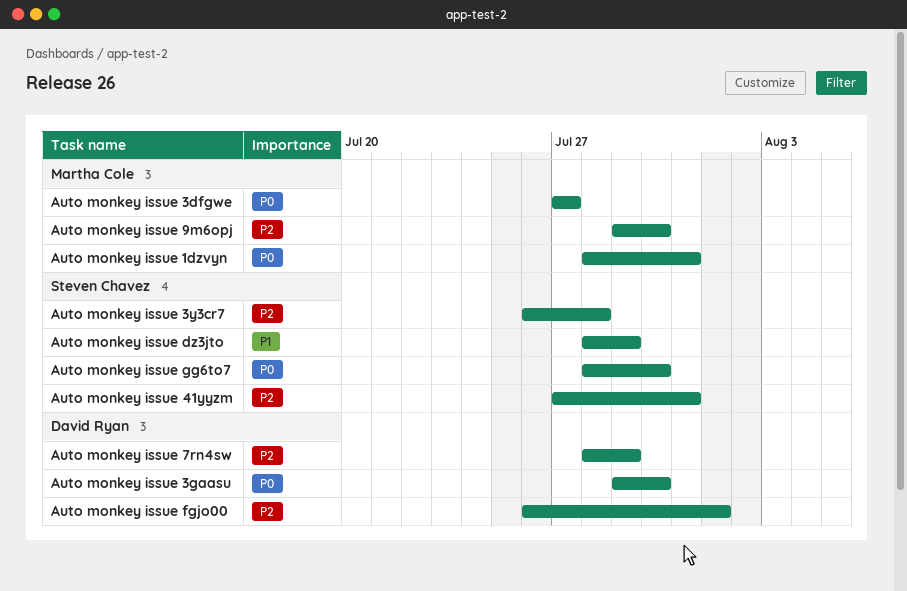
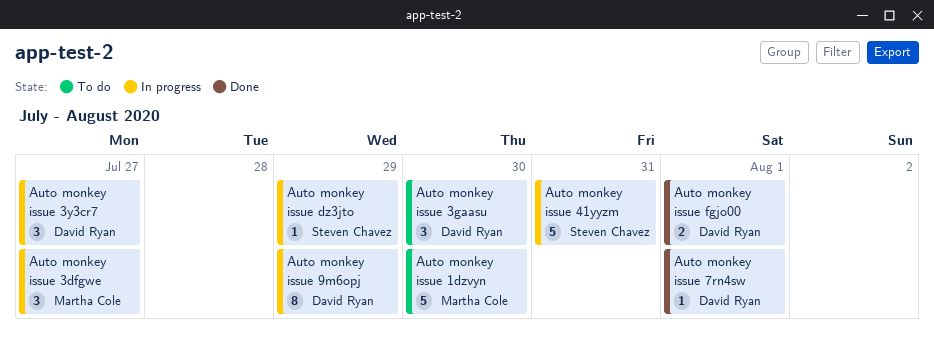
Auto monkey issue 1dzvyn, due: Jul 31 -> Jul 30
Auto monkey issue 3y3cr7, owner: Steven Chavez -> David Ryan
Auto monkey issue 3y3cr7, due: Jul 28 -> Jul 27
Auto monkey issue 7rn4sw, due: Jul 29 -> Aug 1
Auto monkey issue 9m6opj, owner: Martha Cole -> David Ryan
Auto monkey issue 9m6opj, due: Jul 30 -> Jul 29
Auto monkey issue gg6to7: present -> none

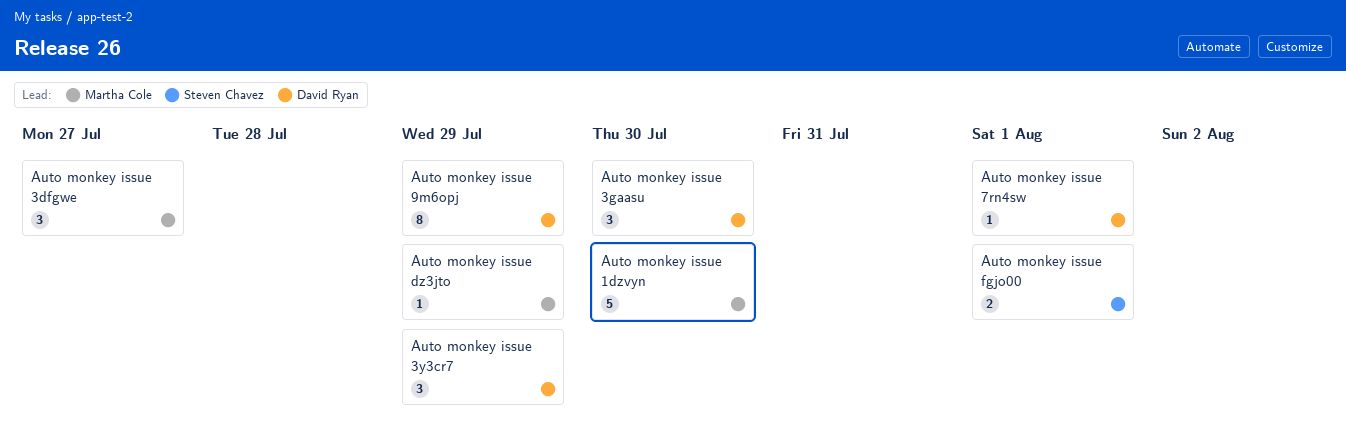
Auto monkey issue 3y3cr7, due: Jul 27 -> Jul 29
Auto monkey issue 41yyzm: present -> none
Auto monkey issue dz3jto, owner: Steven Chavez -> Martha Cole
Auto monkey issue fgjo00, owner: David Ryan -> Steven Chavez

